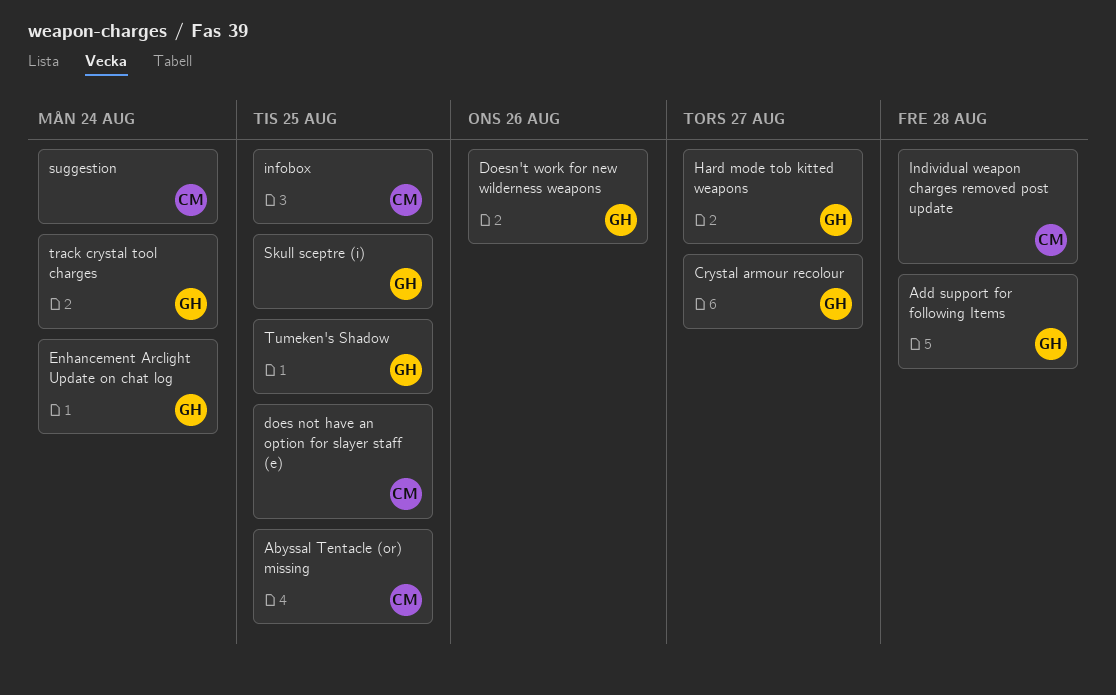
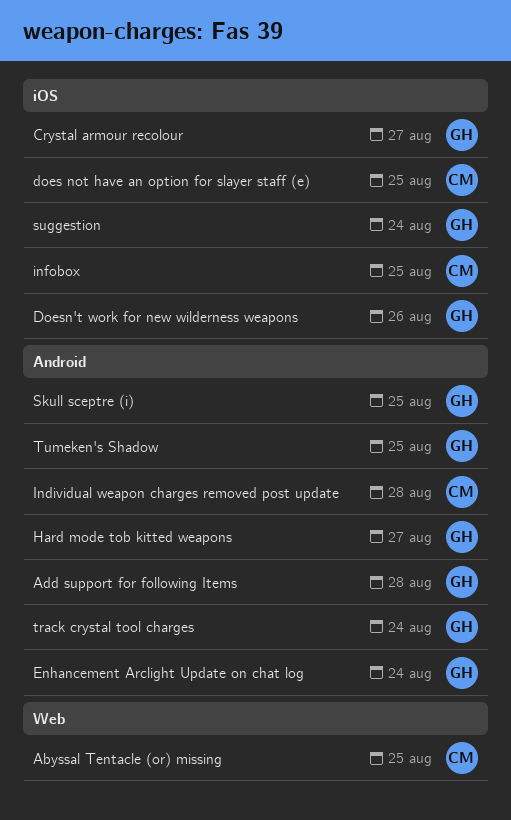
suggestion, owner: CM -> GH

